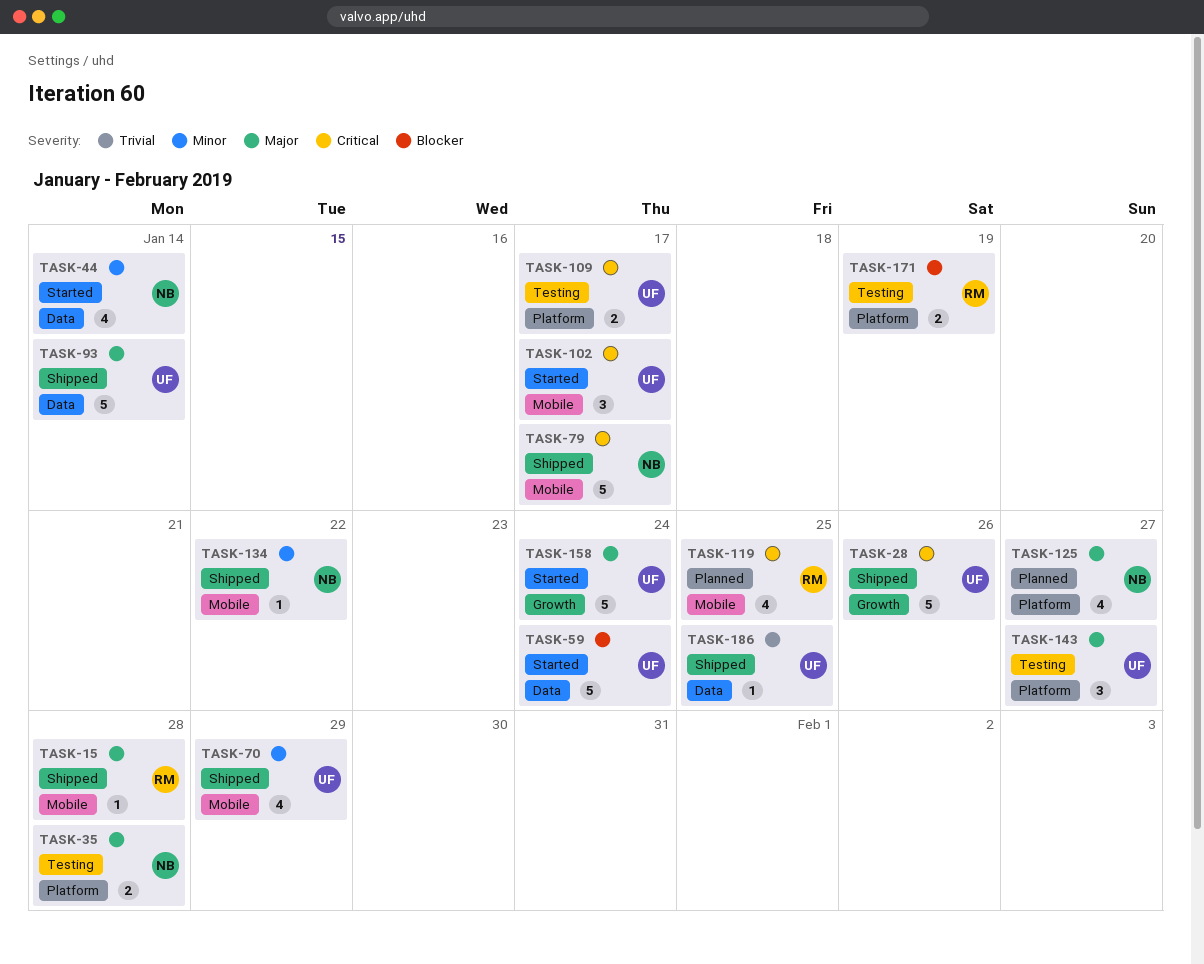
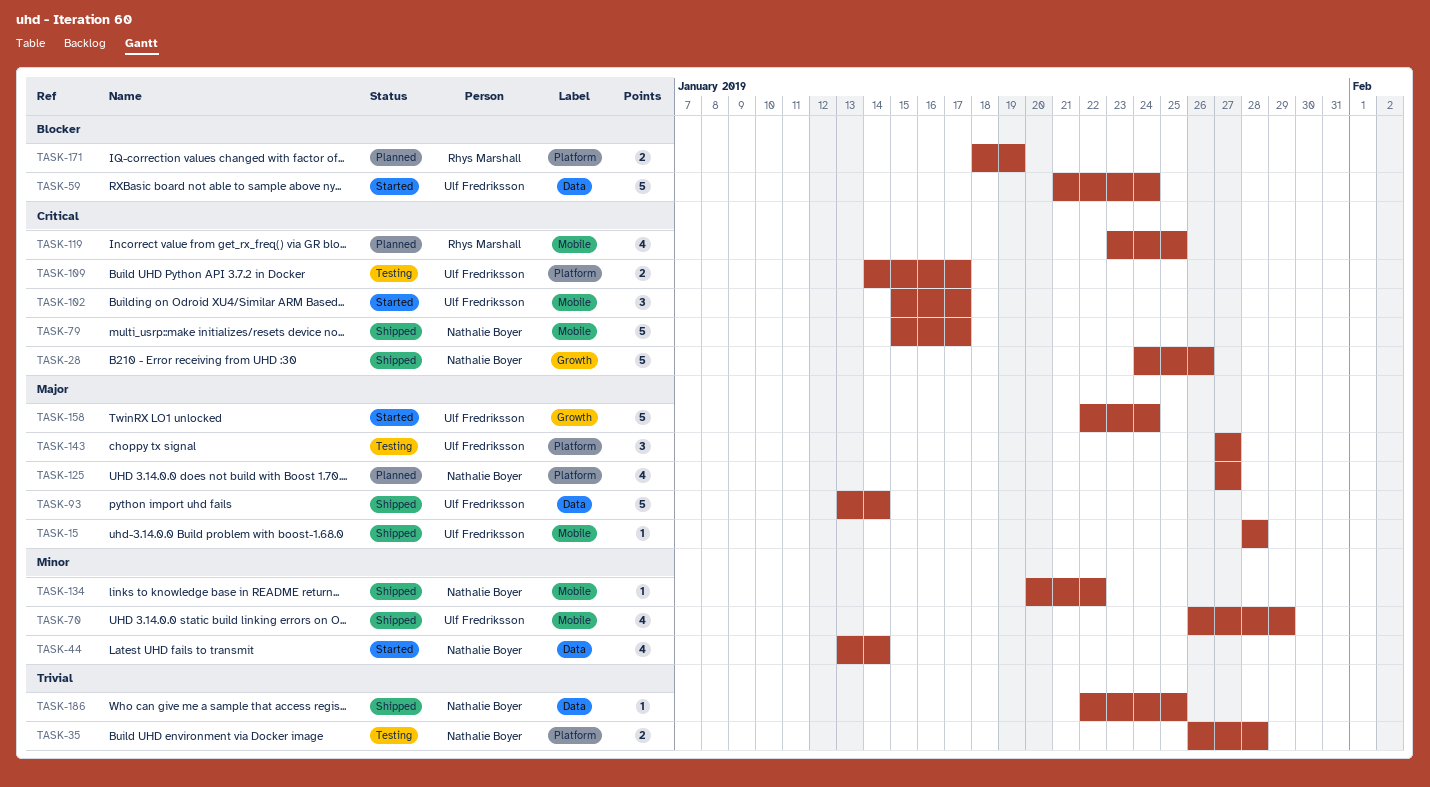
TASK-15, owner: Rhys Marshall -> Ulf Fredriksson
TASK-28, owner: Ulf Fredriksson -> Nathalie Boyer
TASK-35, priority: Major -> Trivial
TASK-171, status: Testing -> Planned
TASK-186, owner: Ulf Fredriksson -> Nathalie Boyer

